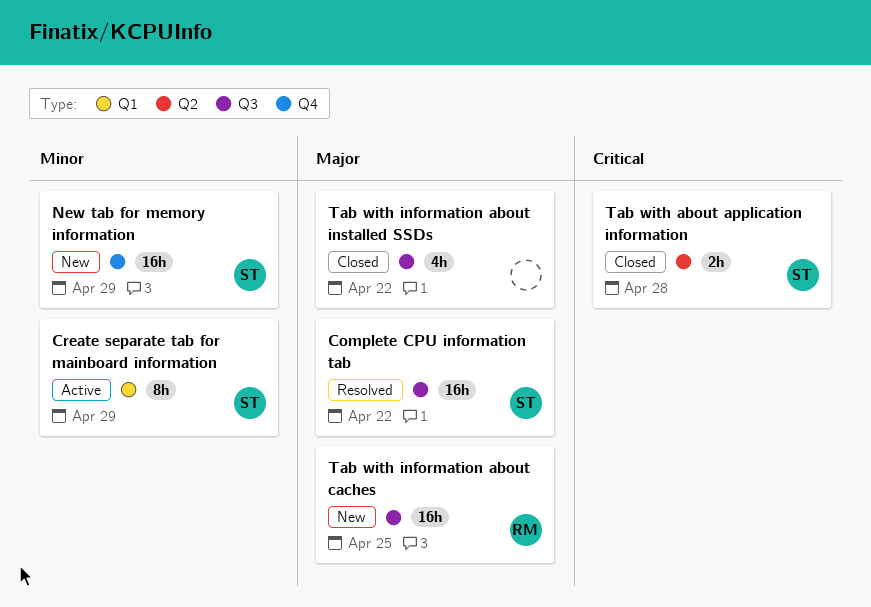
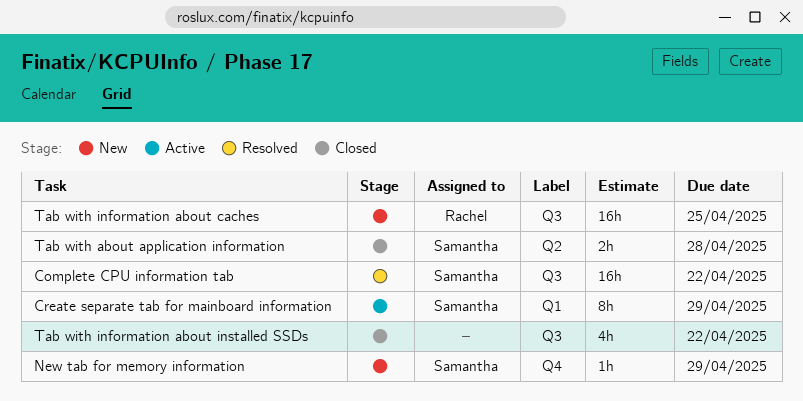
New tab for memory information, estimate: 16h -> 1h

